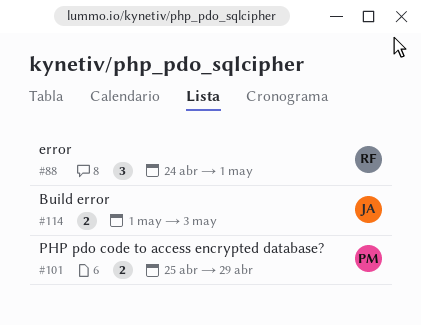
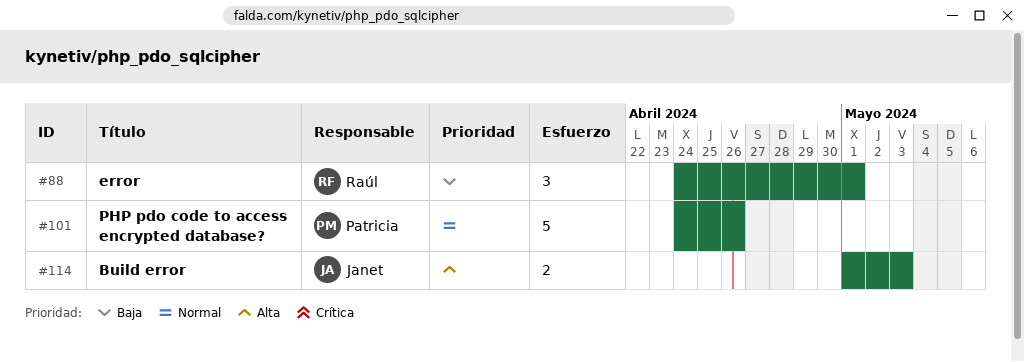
#101, estimate: 2 -> 5
#101, start: Apr 25 -> Apr 24
#101, due: Apr 29 -> Apr 26

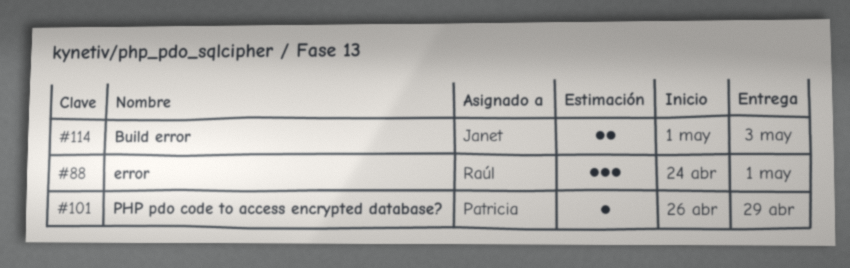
#101, estimate: 5 -> 1
#101, start: Apr 24 -> Apr 26
#101, due: Apr 26 -> Apr 29

